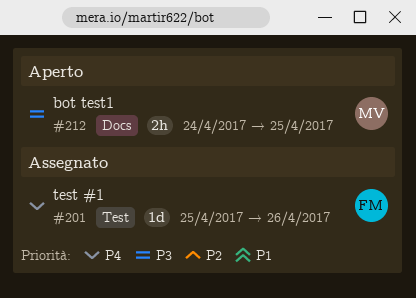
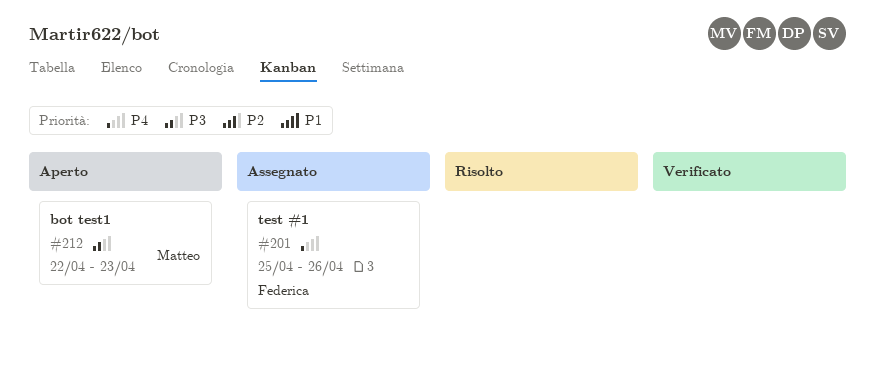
#212, start: Apr 24 -> Apr 22
#212, due: Apr 25 -> Apr 23

